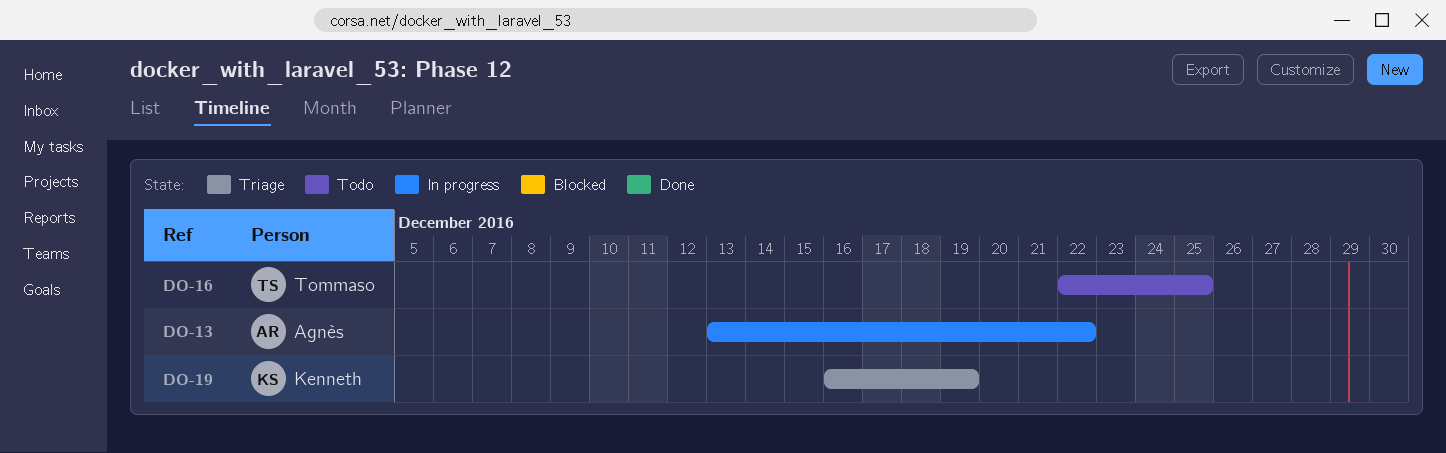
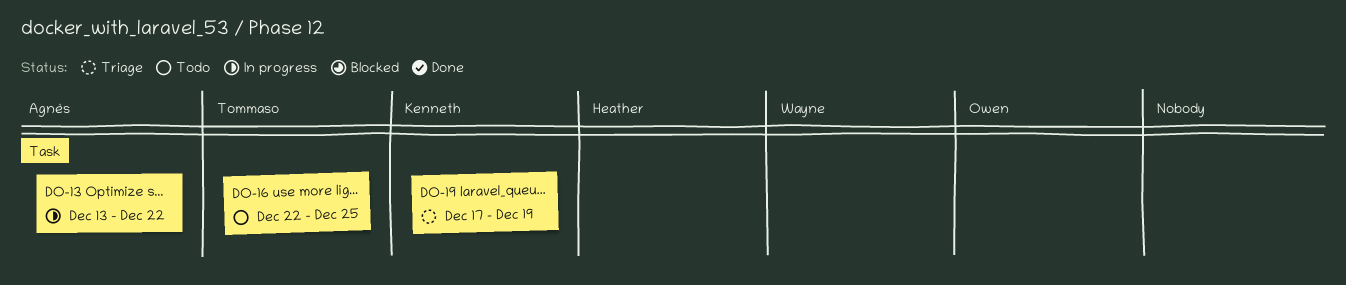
DO-19, start: Dec 16 -> Dec 17

